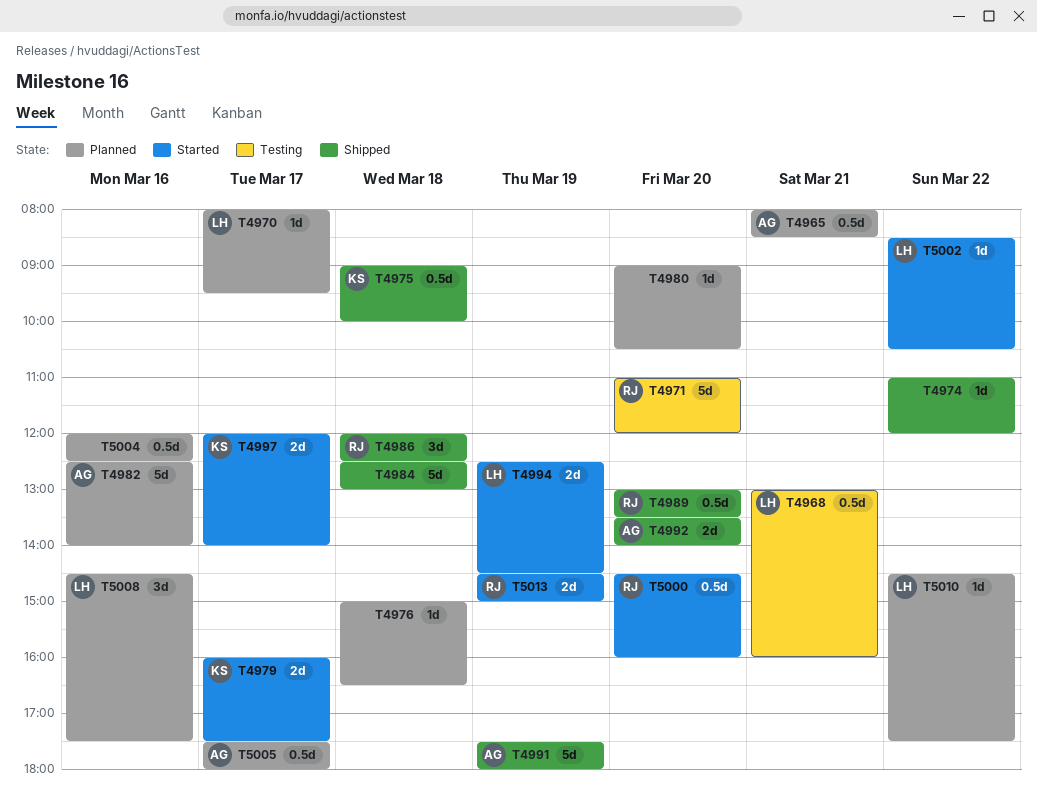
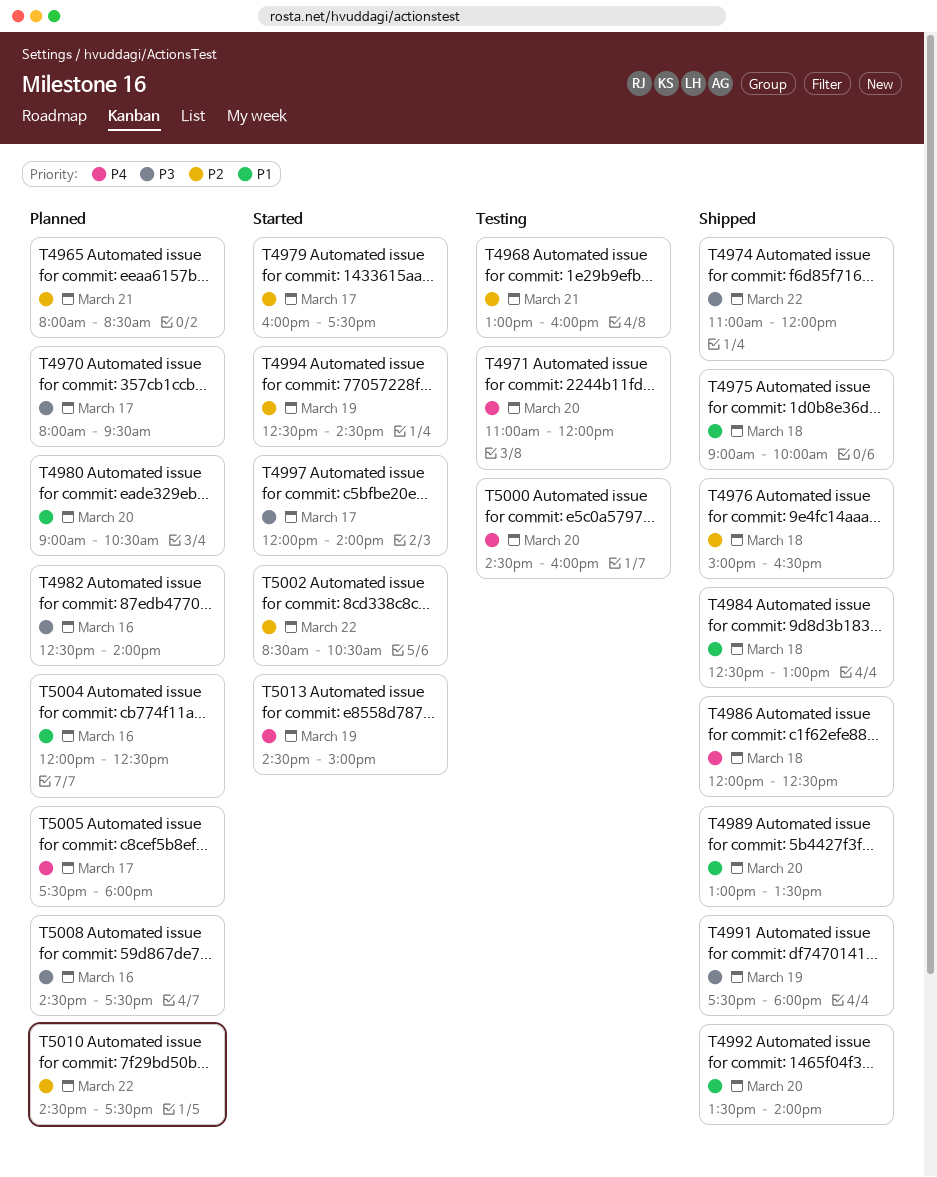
T4976, status: Planned -> Shipped
T5000, status: Started -> Testing

